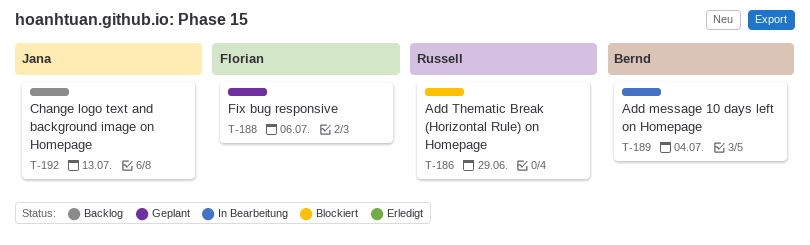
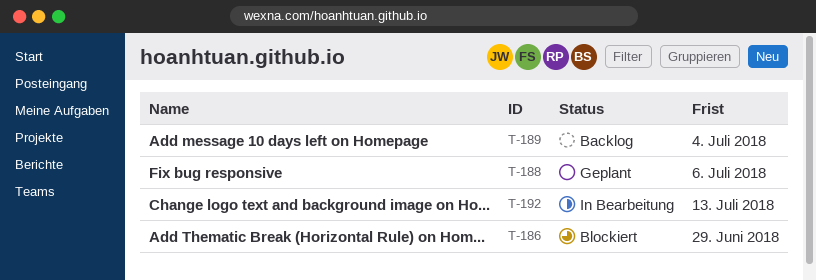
T-189, status: In Bearbeitung -> Backlog
T-192, status: Backlog -> In Bearbeitung

